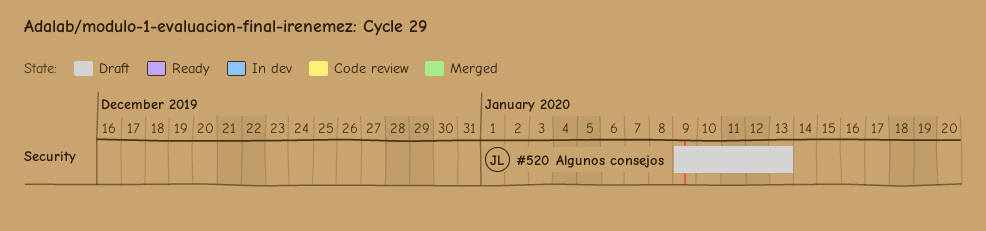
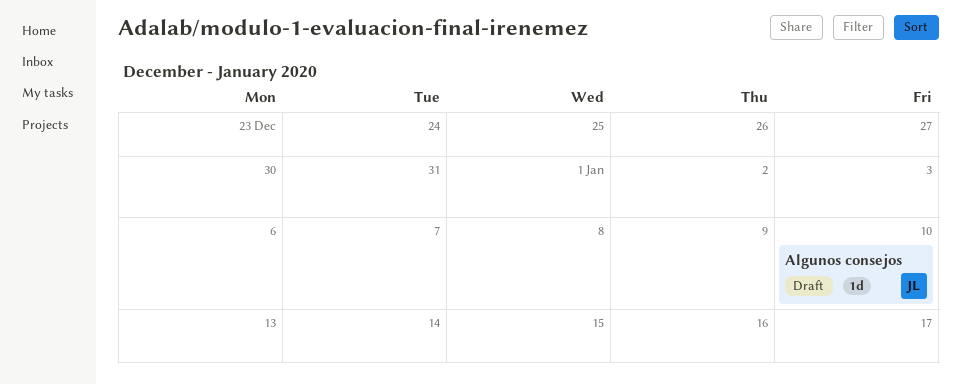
Algunos consejos, due: Jan 13 -> Jan 10

